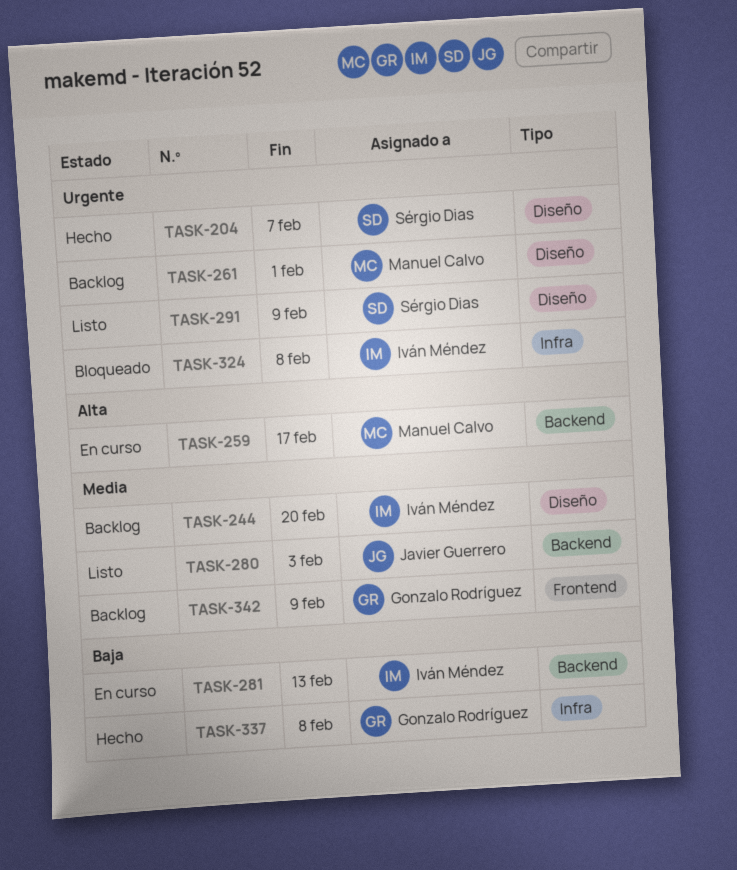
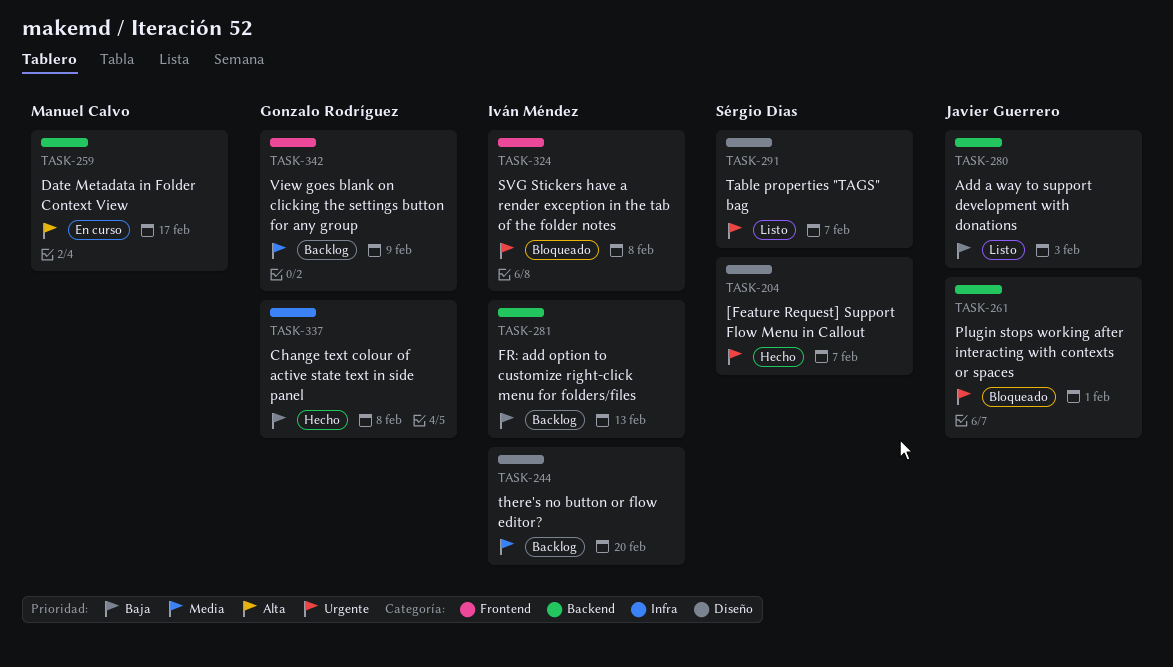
TASK-261, status: Backlog -> Bloqueado
TASK-261, owner: Manuel Calvo -> Javier Guerrero
TASK-261, label: Diseño -> Backend
TASK-280, priority: Media -> Baja
TASK-281, status: En curso -> Backlog
TASK-291, due: Feb 9 -> Feb 7
TASK-324, label: Infra -> Frontend

